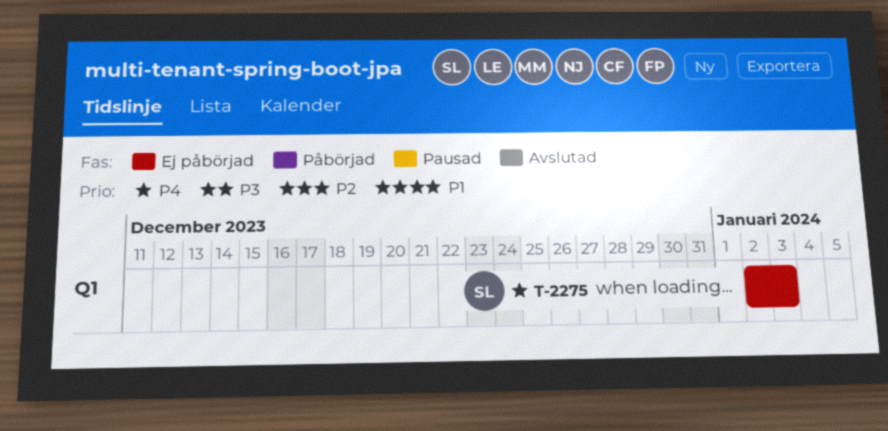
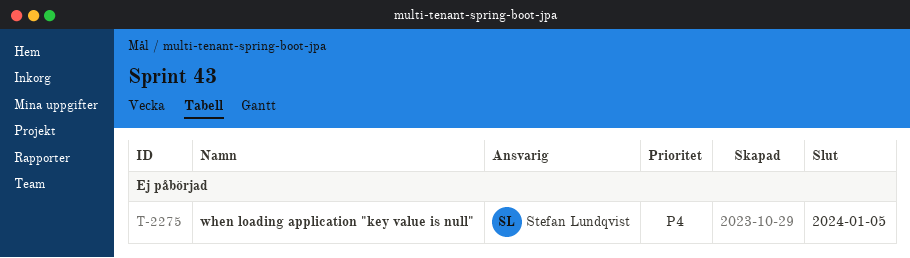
T-2275, due: Jan 3 -> Jan 5

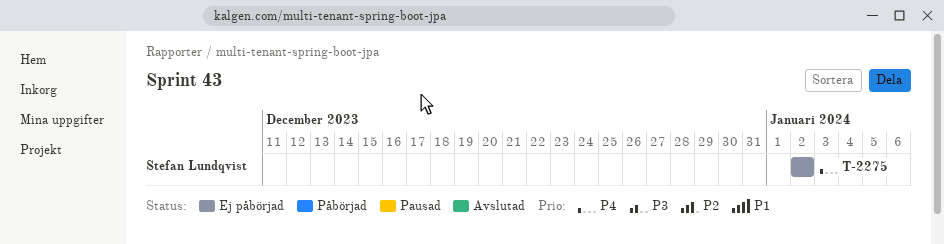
T-2275, due: Jan 5 -> Jan 2

